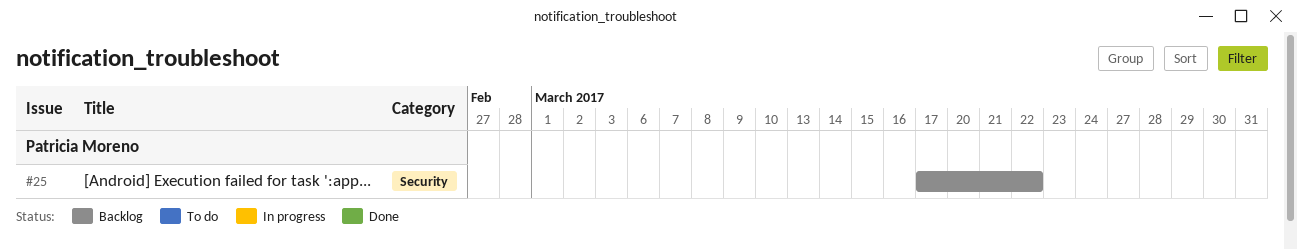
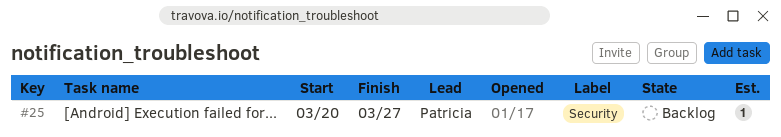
#25, start: Mar 17 -> Mar 20
#25, due: Mar 22 -> Mar 27

